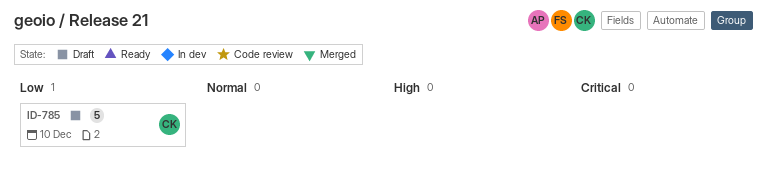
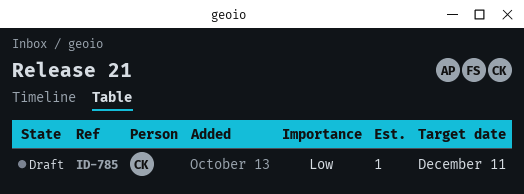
ID-785, estimate: 5 -> 1
ID-785, due: Dec 10 -> Dec 11

